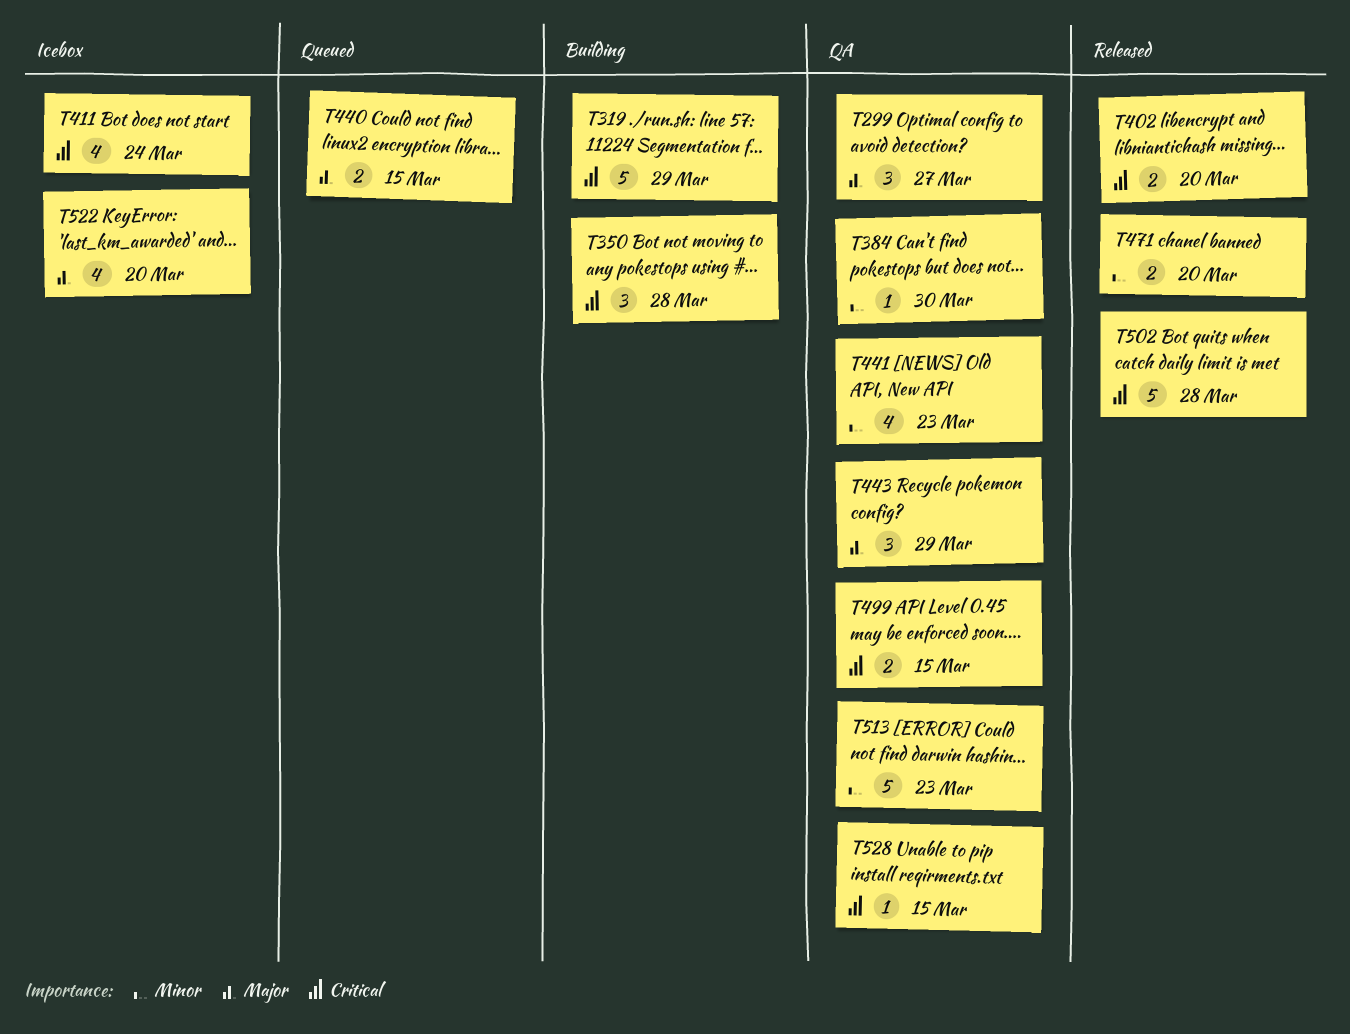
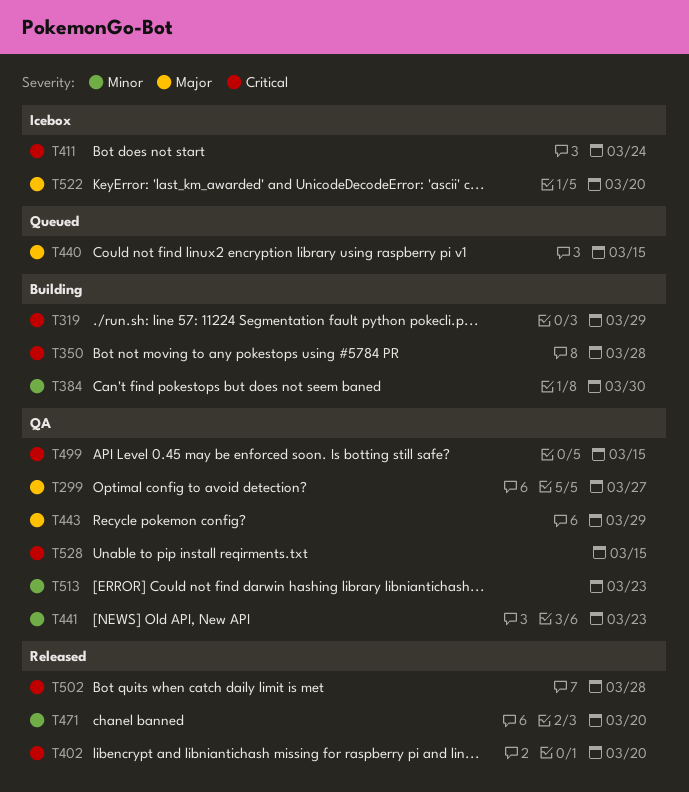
T384, status: QA -> Building

